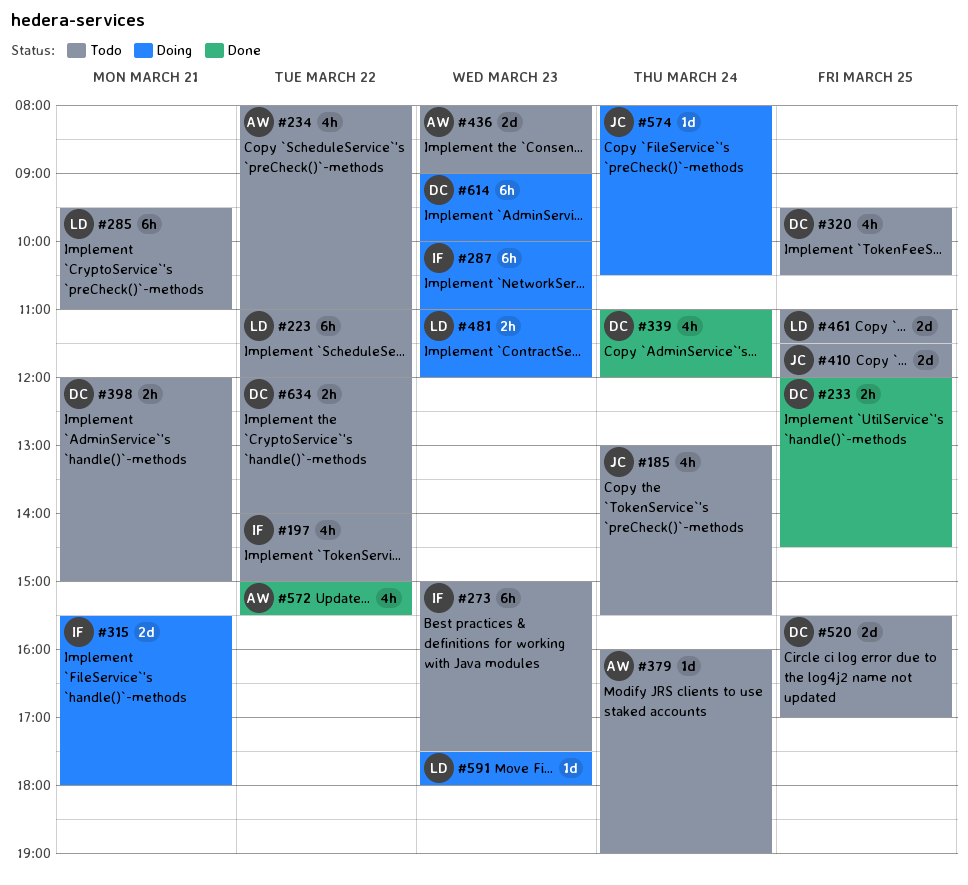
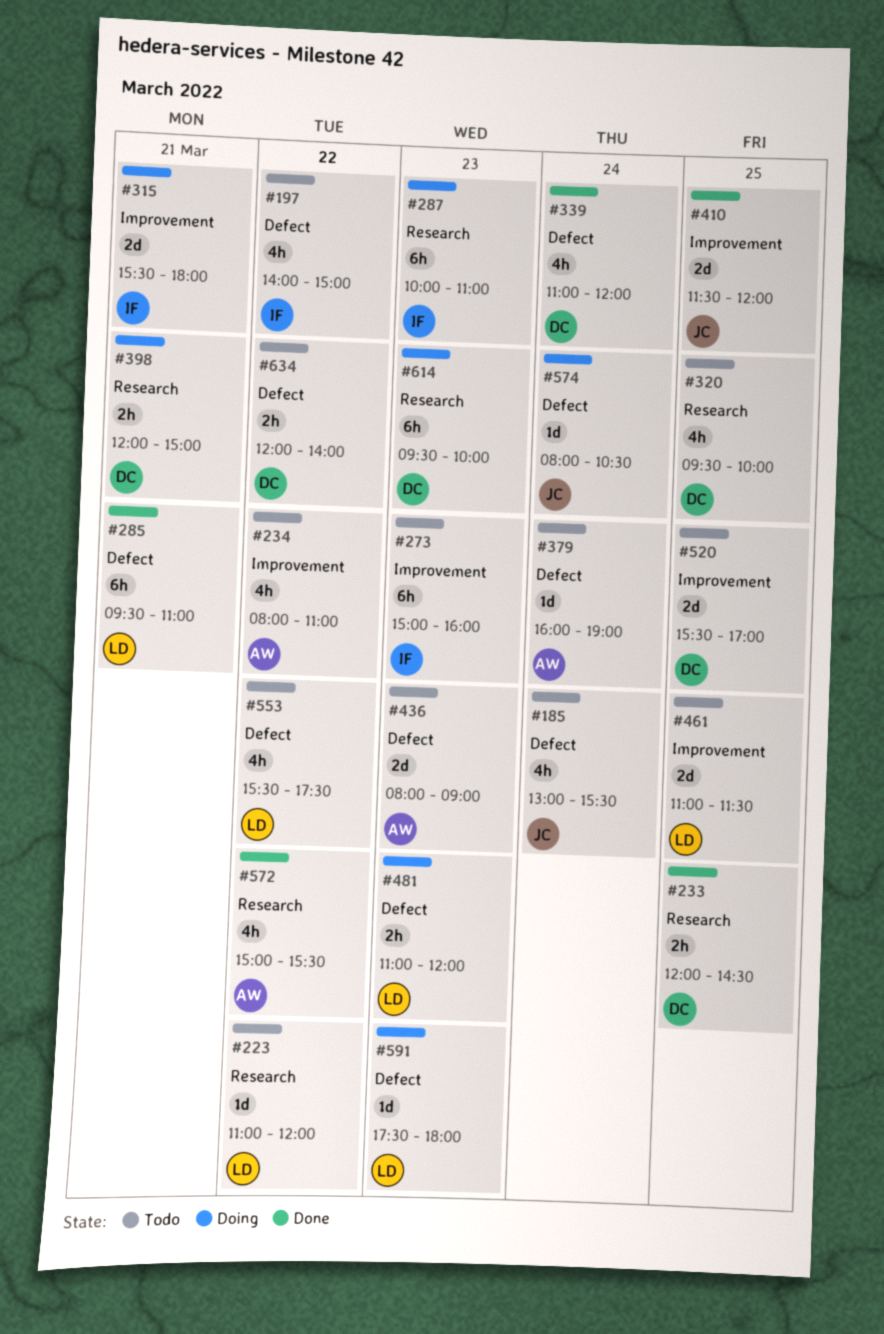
#223, estimate: 6h -> 1d
#273, ends: 17:30 -> 16:00
#285, status: Todo -> Done
#320, ends: 10:30 -> 10:00
#398, status: Todo -> Doing
#410, status: Todo -> Done
#553: none -> present
#614, begins: 09:00 -> 09:30

